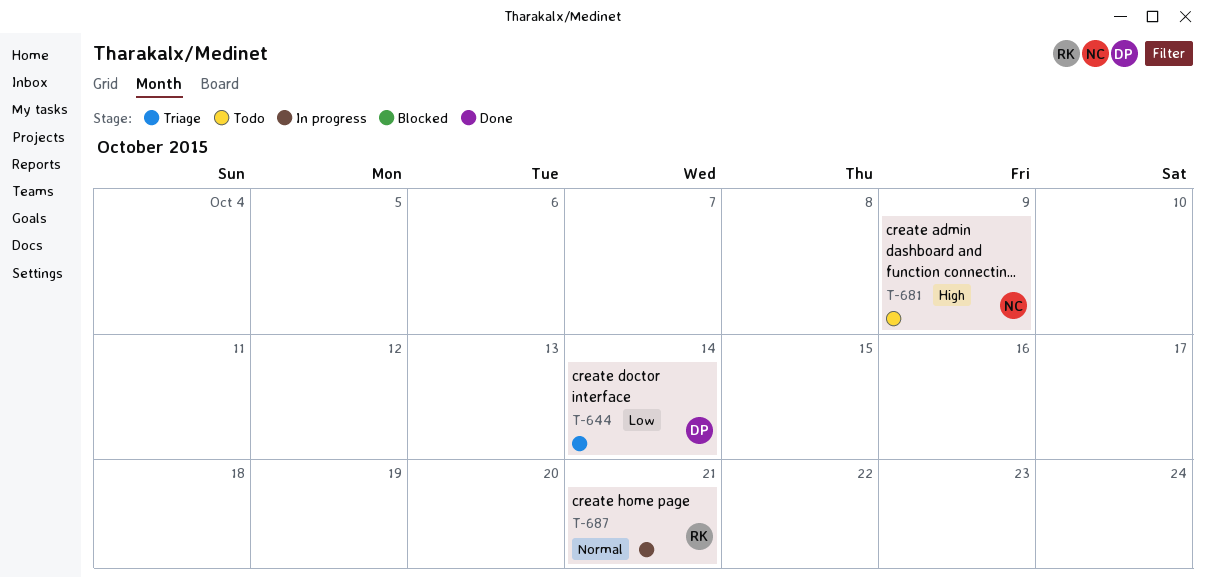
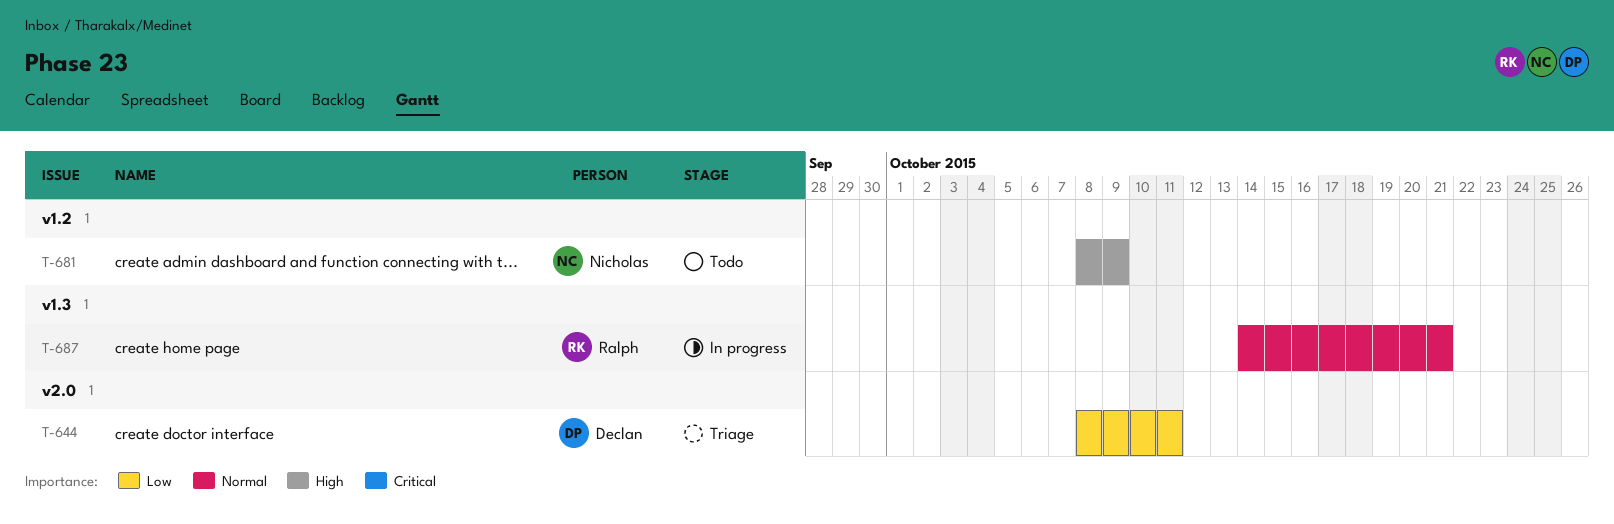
T-644, due: Oct 14 -> Oct 11

